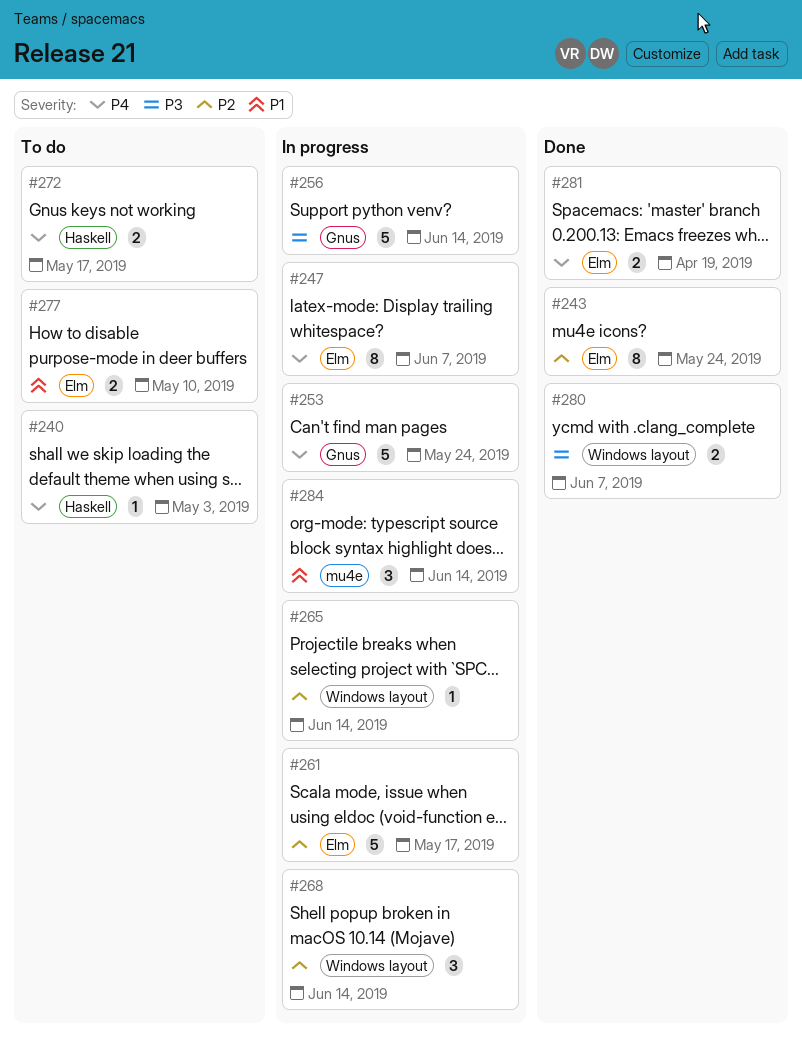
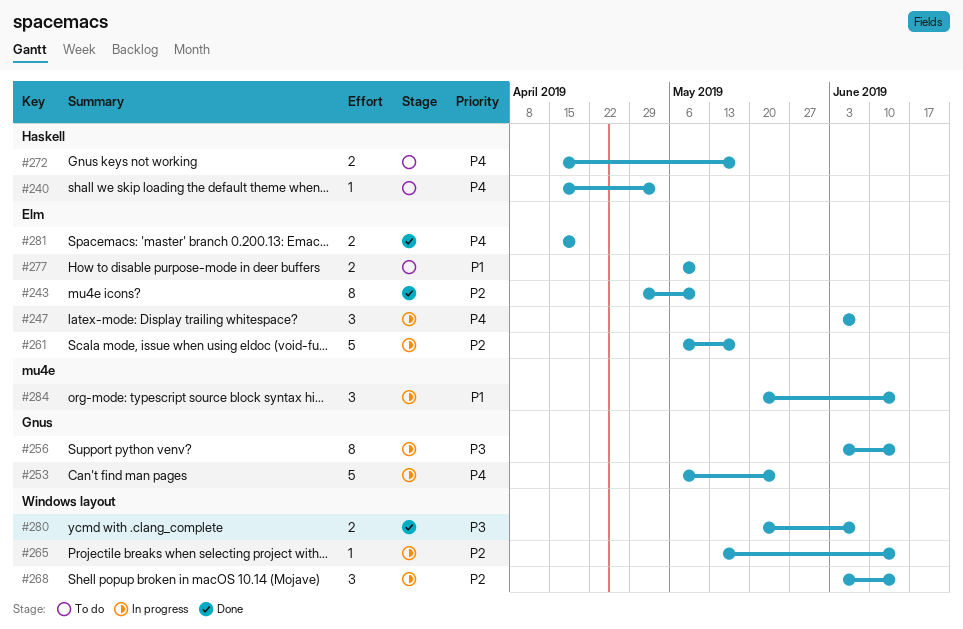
#243, due: May 24 -> May 10
#247, estimate: 8 -> 3
#256, estimate: 5 -> 8

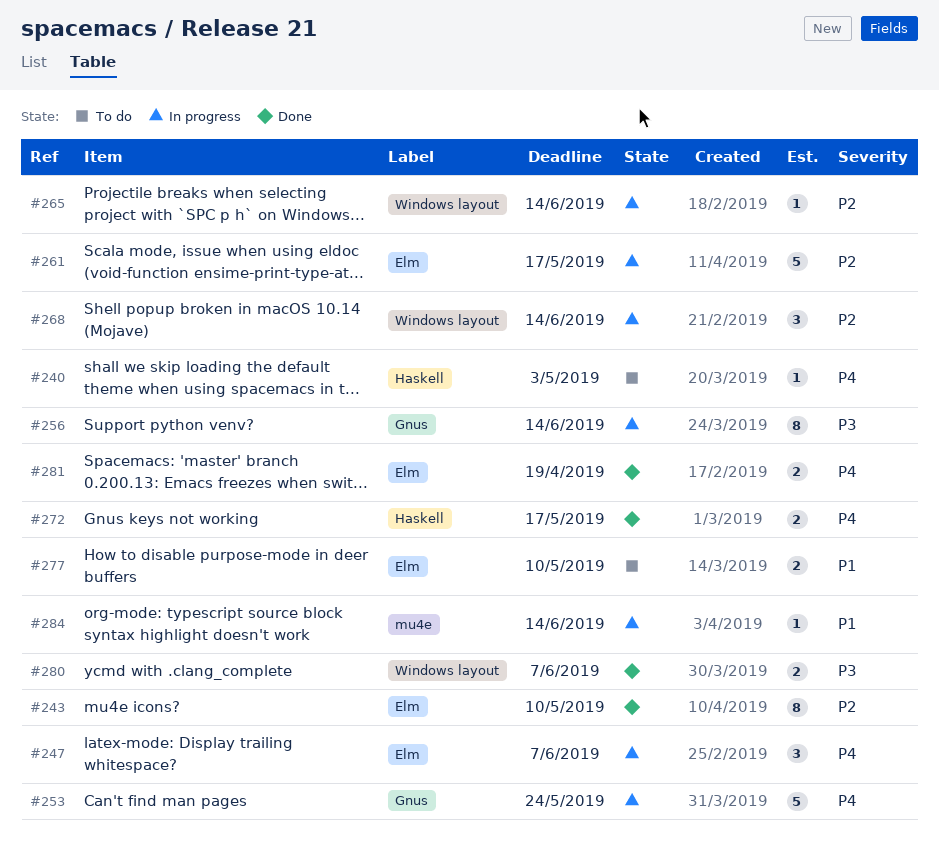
#272, status: To do -> Done
#284, estimate: 3 -> 1

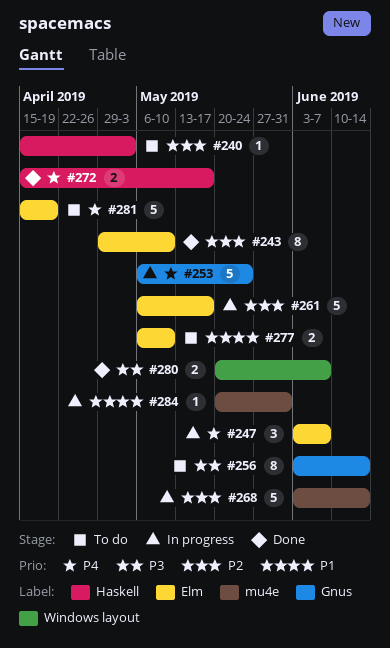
#240, priority: P4 -> P2
#256, status: In progress -> To do
#265: present -> none
#268, label: Windows layout -> mu4e
#268, estimate: 3 -> 5
#281, status: Done -> To do
#281, estimate: 2 -> 5
#284, due: Jun 14 -> May 31

